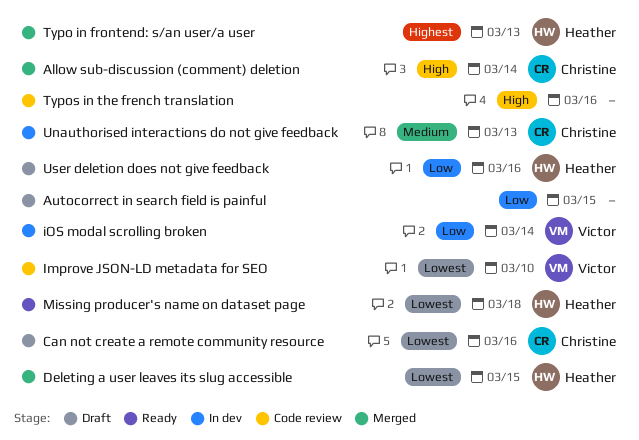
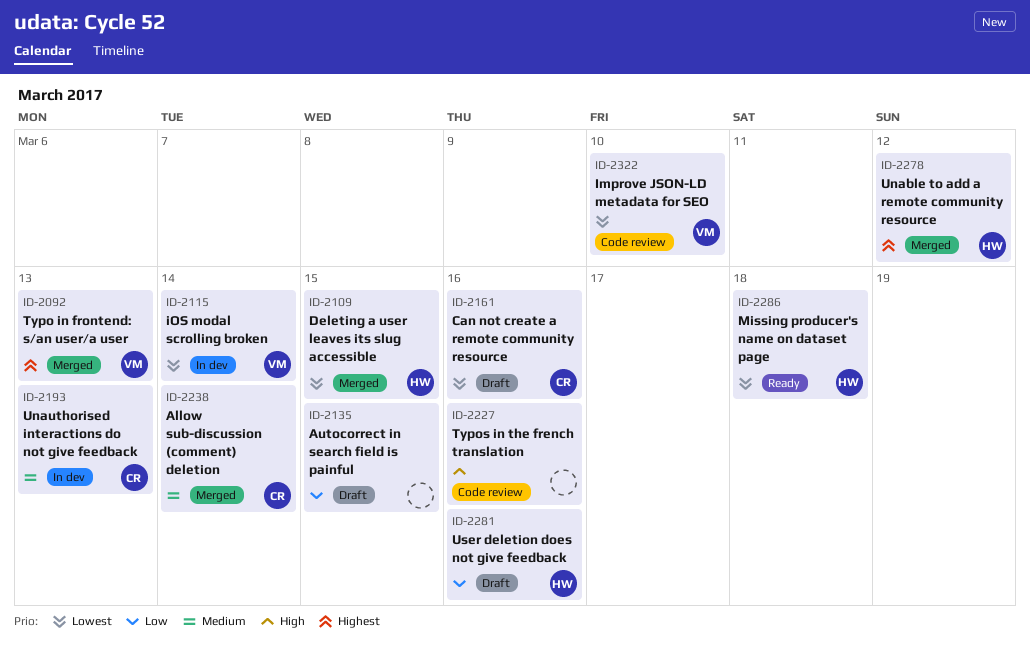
Allow sub-discussion (comment) deletion, priority: High -> Medium
iOS modal scrolling broken, priority: Low -> Lowest
Typo in frontend: s/an user/a user, owner: Heather -> Victor
Unable to add a remote community resource: none -> present

